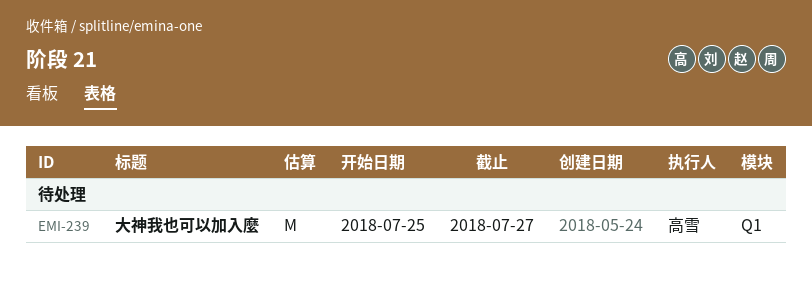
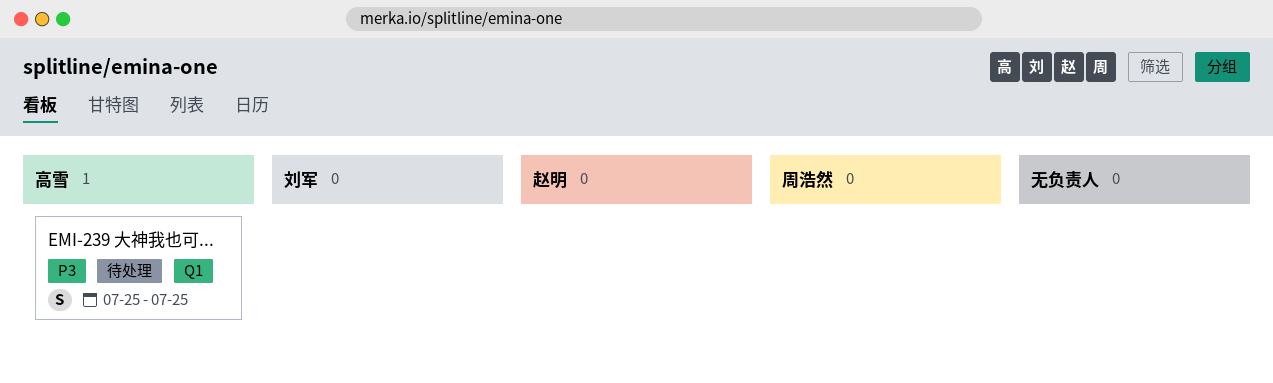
EMI-239, estimate: M -> S
EMI-239, due: Jul 27 -> Jul 25

